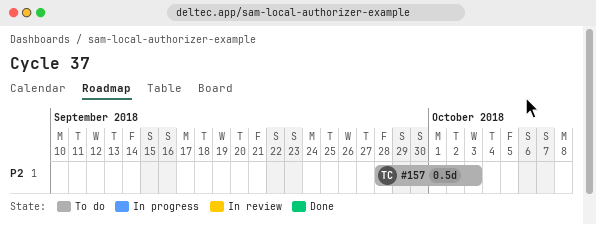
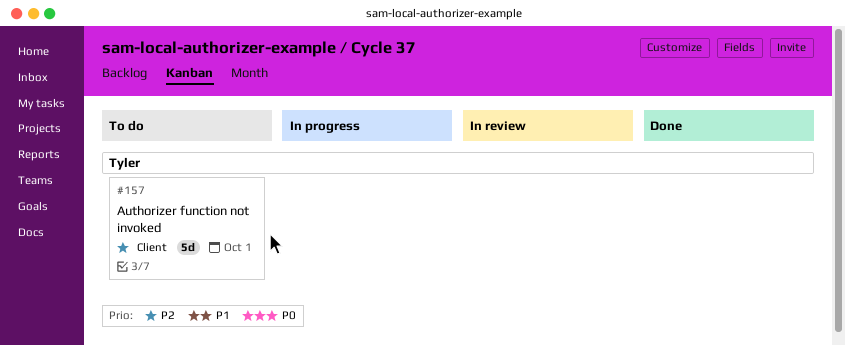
#157, estimate: 0.5d -> 5d
#157, due: Oct 3 -> Oct 1

